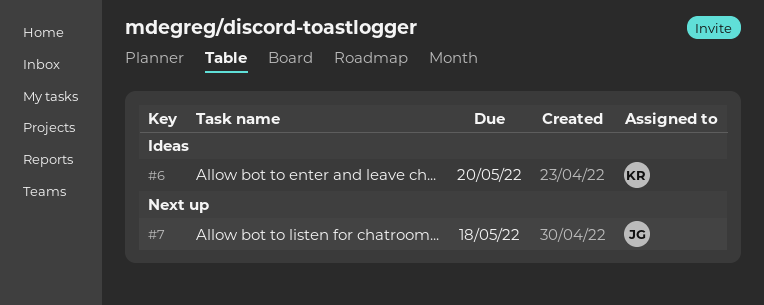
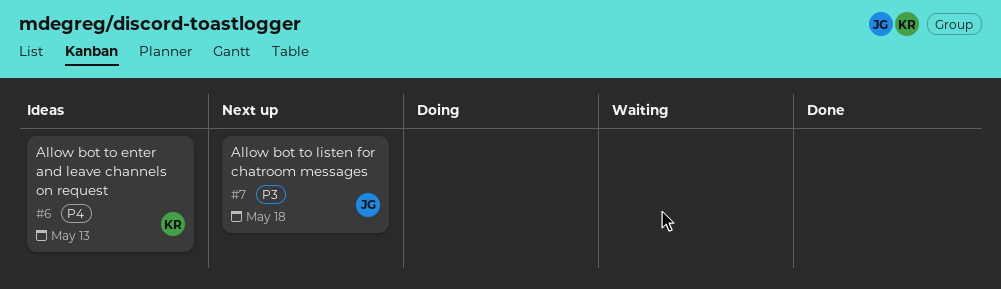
#6, due: May 20 -> May 13

